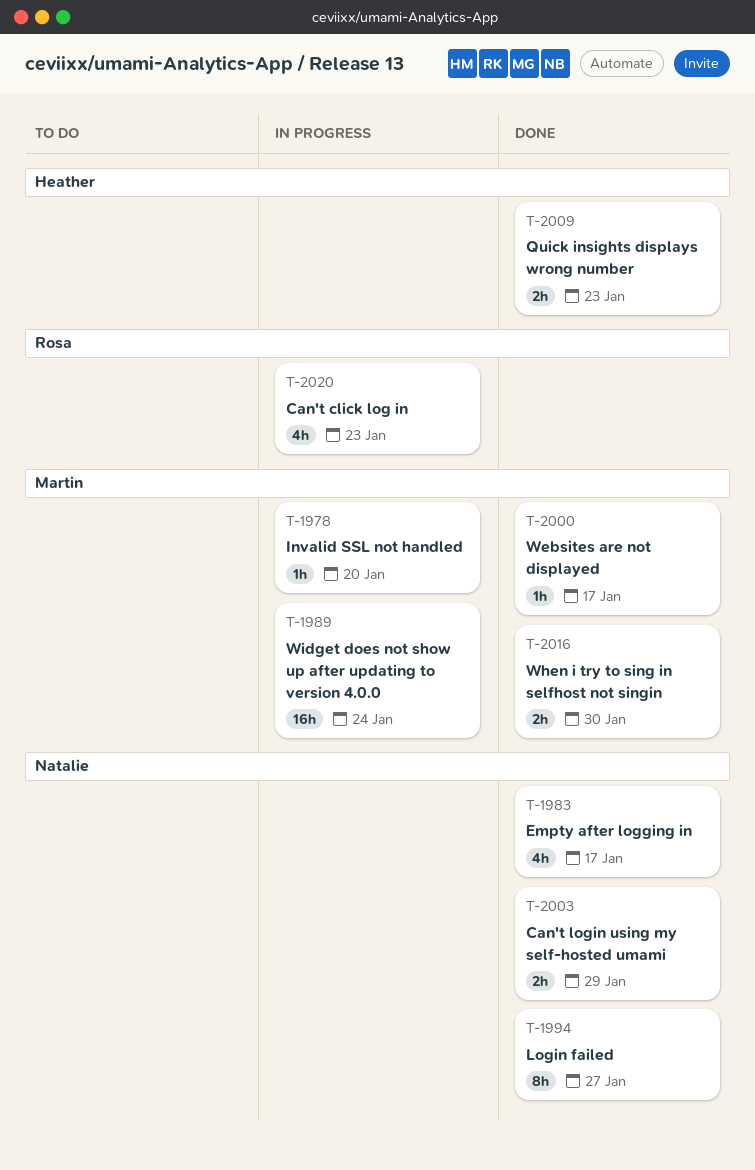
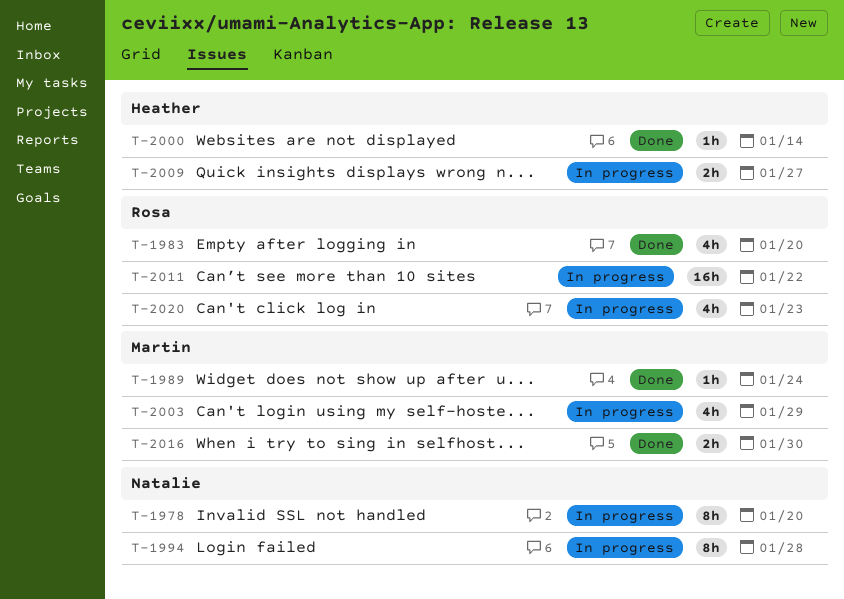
T-1978, owner: Martin -> Natalie
T-1978, estimate: 1h -> 8h
T-1983, owner: Natalie -> Rosa
T-1983, due: Jan 17 -> Jan 20
T-1989, status: In progress -> Done
T-1989, estimate: 16h -> 1h
T-1994, status: Done -> In progress
T-1994, due: Jan 27 -> Jan 28
T-2000, owner: Martin -> Heather
T-2000, due: Jan 17 -> Jan 14
T-2003, status: Done -> In progress
T-2003, owner: Natalie -> Martin
T-2003, estimate: 2h -> 4h
T-2009, status: Done -> In progress
T-2009, due: Jan 23 -> Jan 27
T-2011: none -> present

